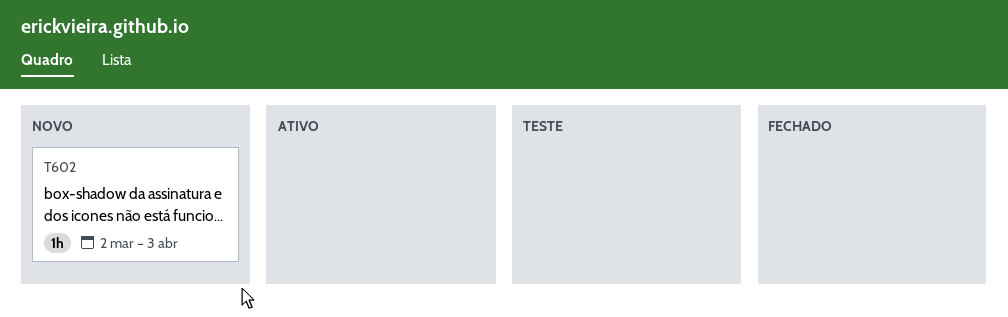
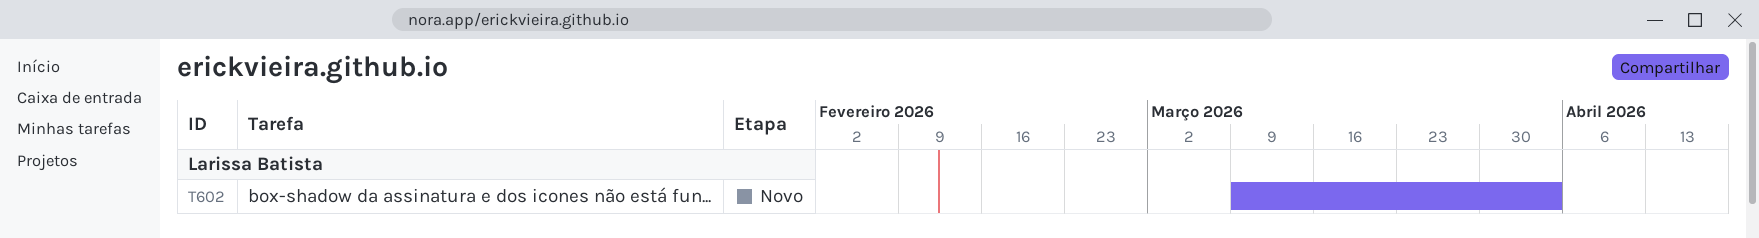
T602, start: Mar 2 -> Mar 9

